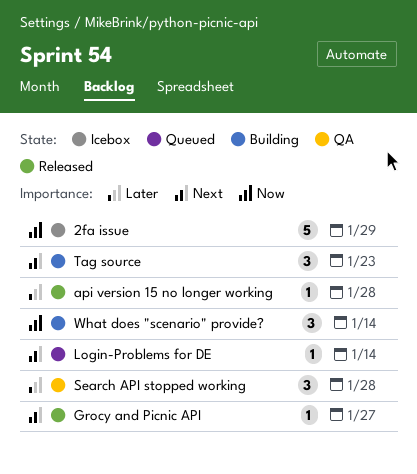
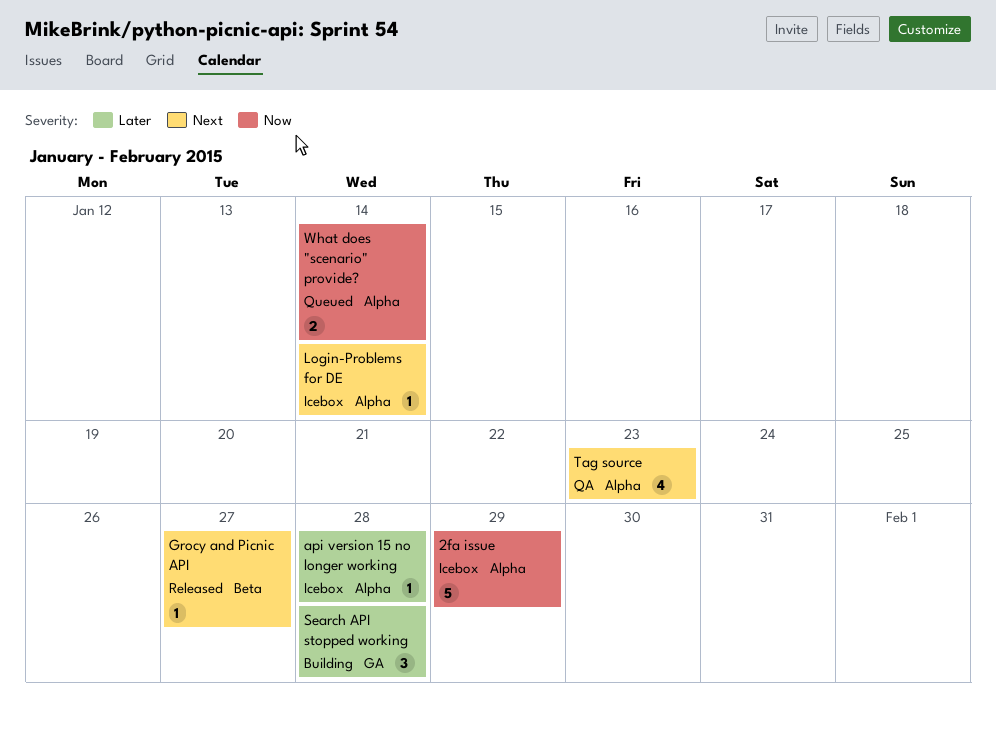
api version 15 no longer working, status: Released -> Icebox
Login-Problems for DE, status: Queued -> Icebox
Search API stopped working, status: QA -> Building
Tag source, status: Building -> QA
Tag source, estimate: 3 -> 4
What does "scenario" provide?, status: Building -> Queued
What does "scenario" provide?, estimate: 3 -> 2

